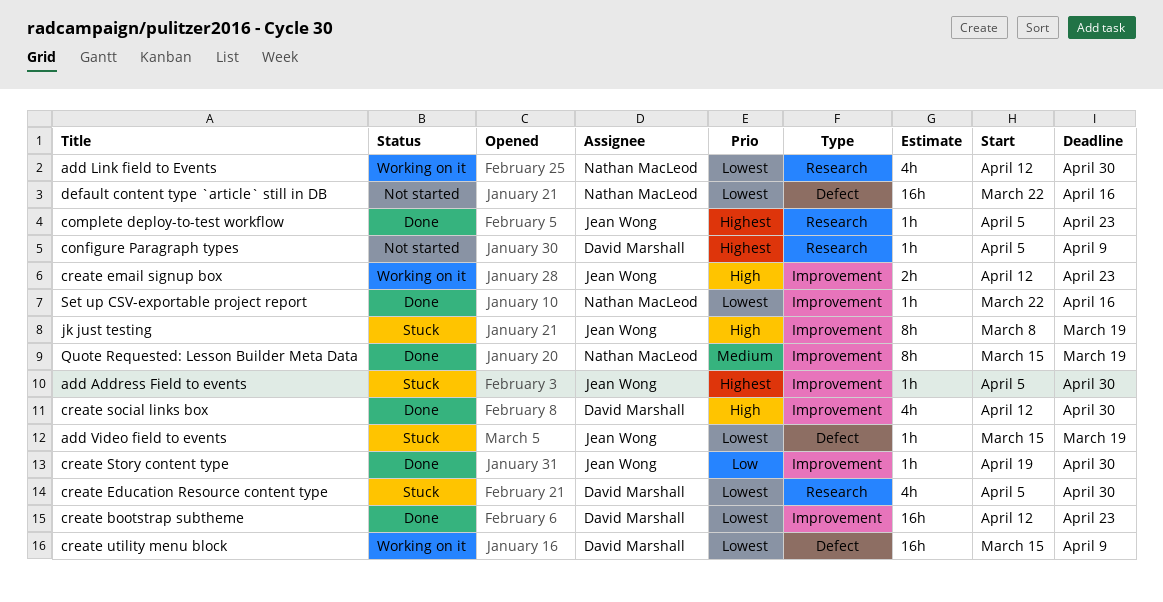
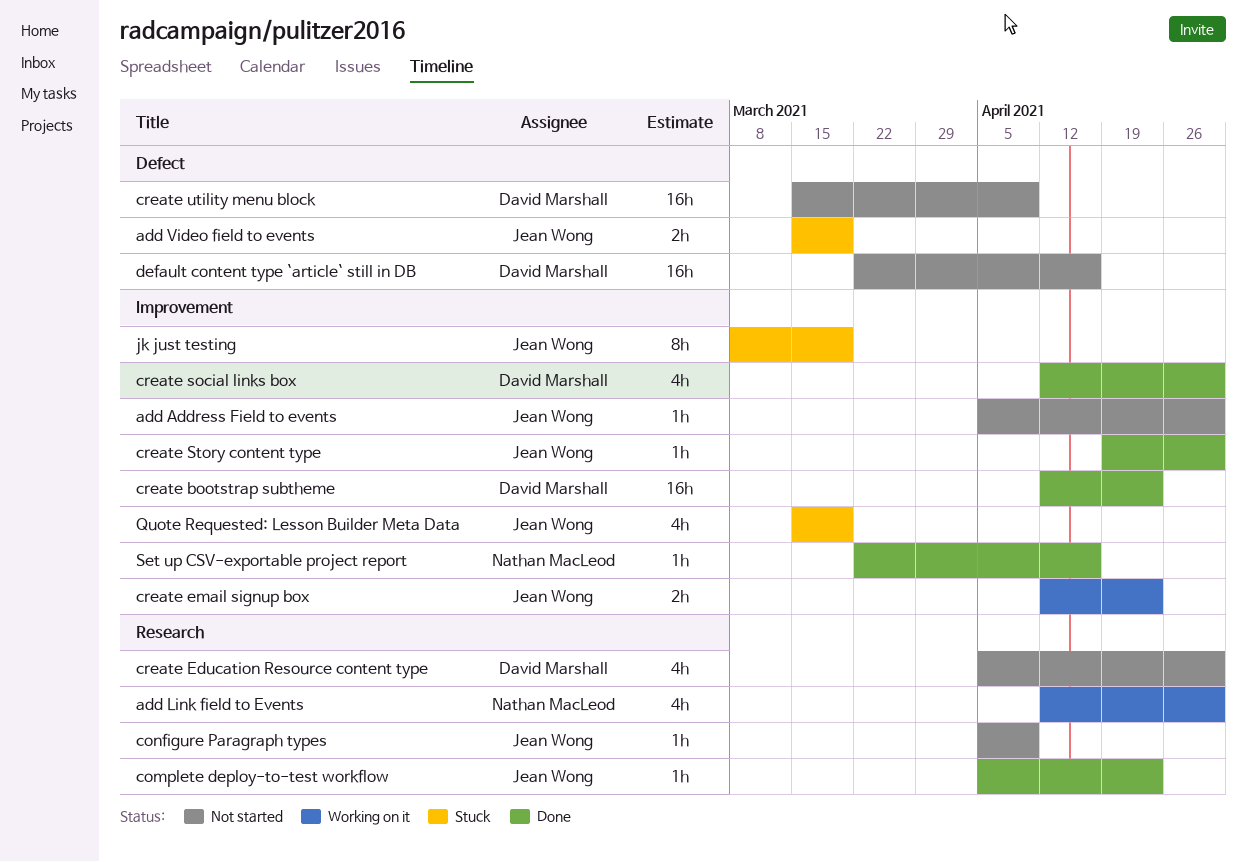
add Address Field to events, status: Stuck -> Not started
add Video field to events, estimate: 1h -> 2h
configure Paragraph types, owner: David Marshall -> Jean Wong
create Education Resource content type, status: Stuck -> Not started
create utility menu block, status: Working on it -> Not started
default content type `article` still in DB, owner: Nathan MacLeod -> David Marshall
Quote Requested: Lesson Builder Meta Data, status: Done -> Stuck
Quote Requested: Lesson Builder Meta Data, owner: Nathan MacLeod -> Jean Wong
Quote Requested: Lesson Builder Meta Data, estimate: 8h -> 4h

